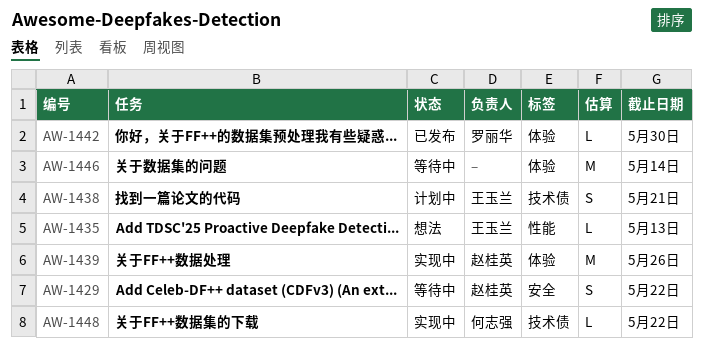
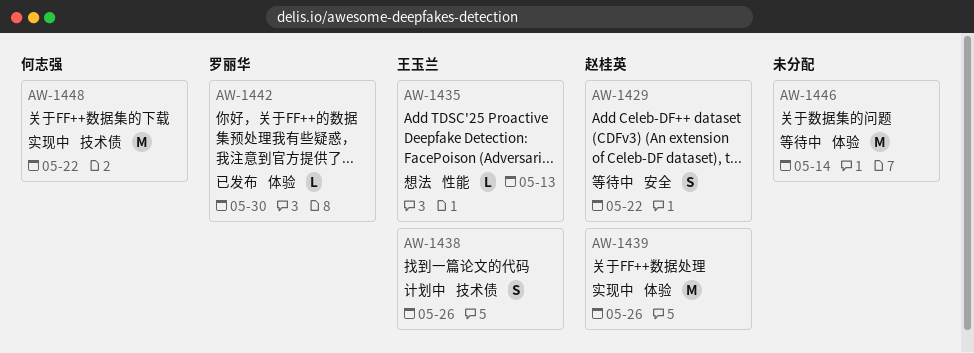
AW-1438, due: May 21 -> May 26
AW-1448, estimate: L -> M

